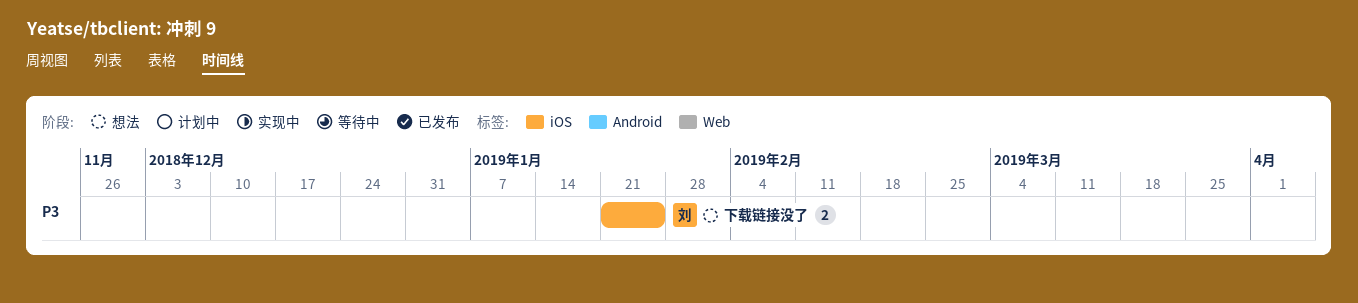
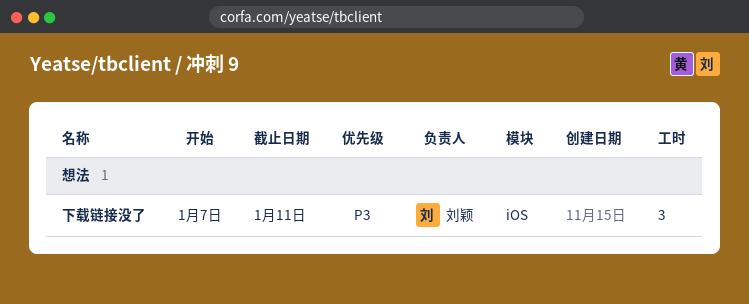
下载链接没了, estimate: 2 -> 3
下载链接没了, start: Jan 21 -> Jan 7
下载链接没了, due: Jan 25 -> Jan 11

